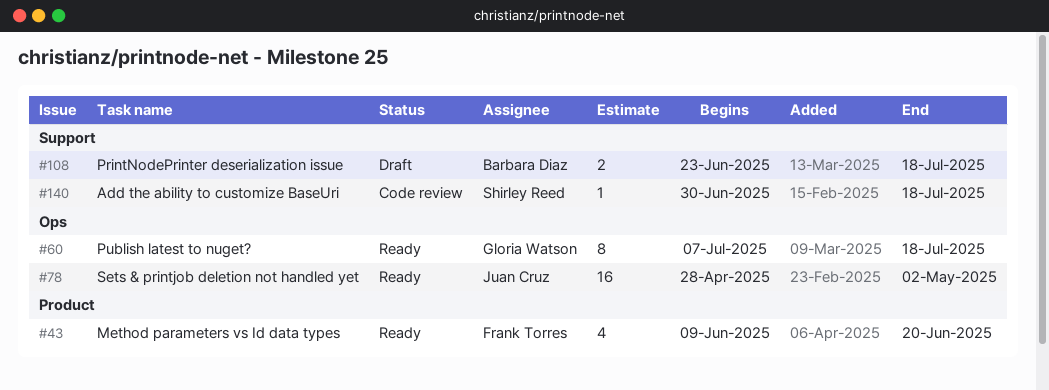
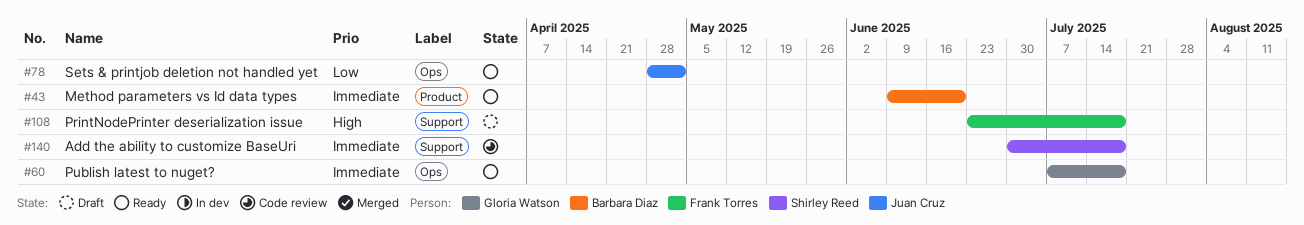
#43, owner: Frank Torres -> Barbara Diaz
#108, owner: Barbara Diaz -> Frank Torres

